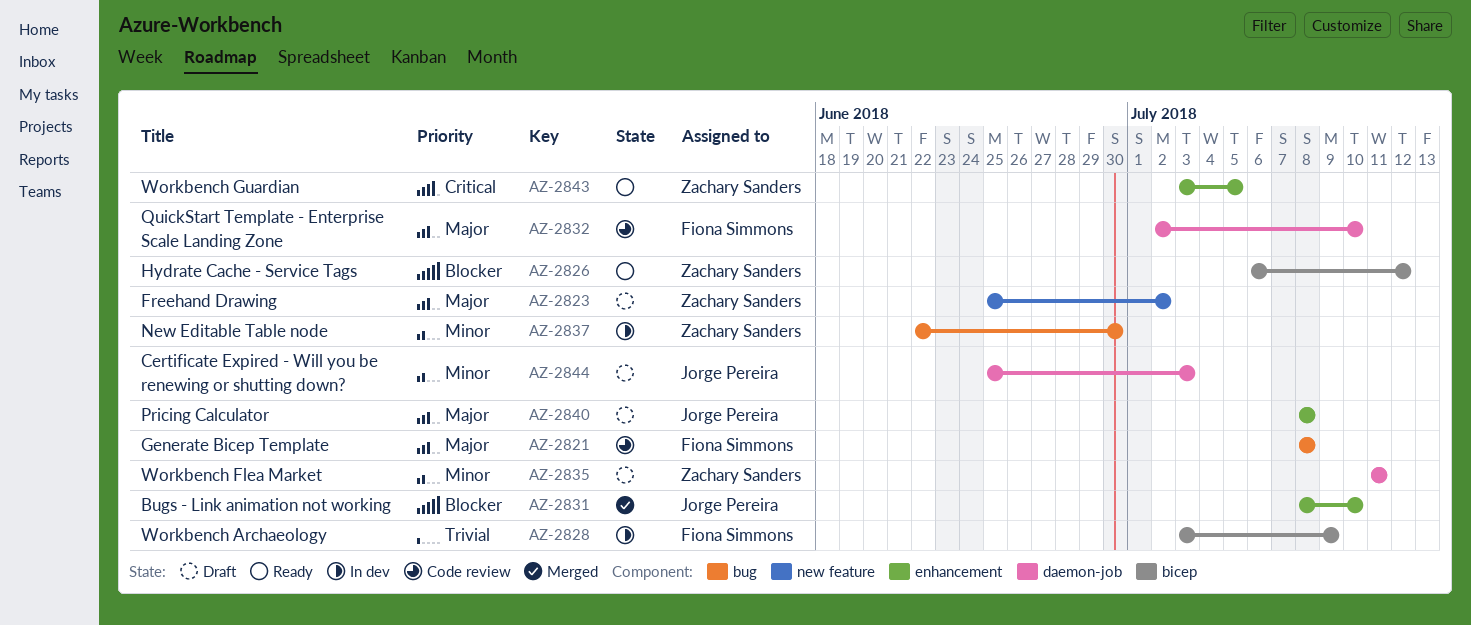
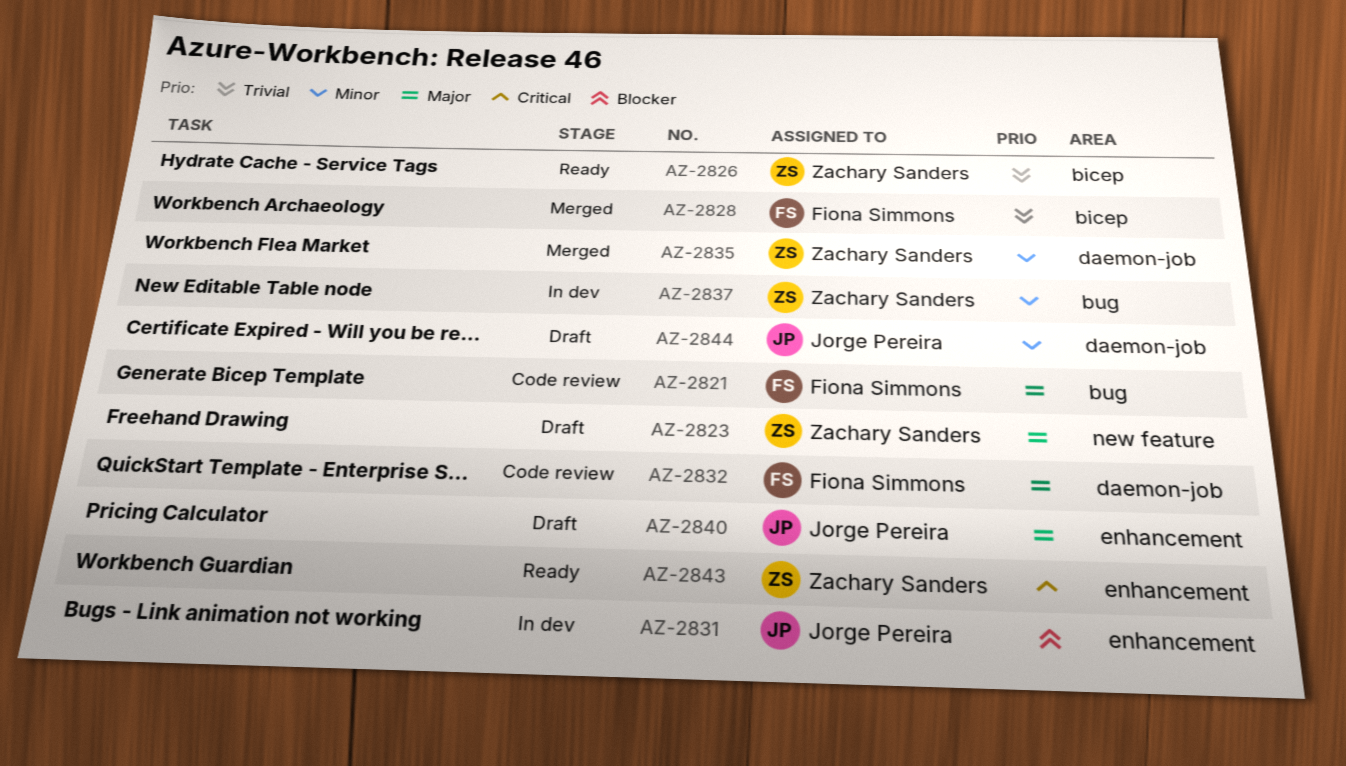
AZ-2826, priority: Blocker -> Trivial
AZ-2828, status: In dev -> Merged
AZ-2831, status: Merged -> In dev
AZ-2835, status: Draft -> Merged

